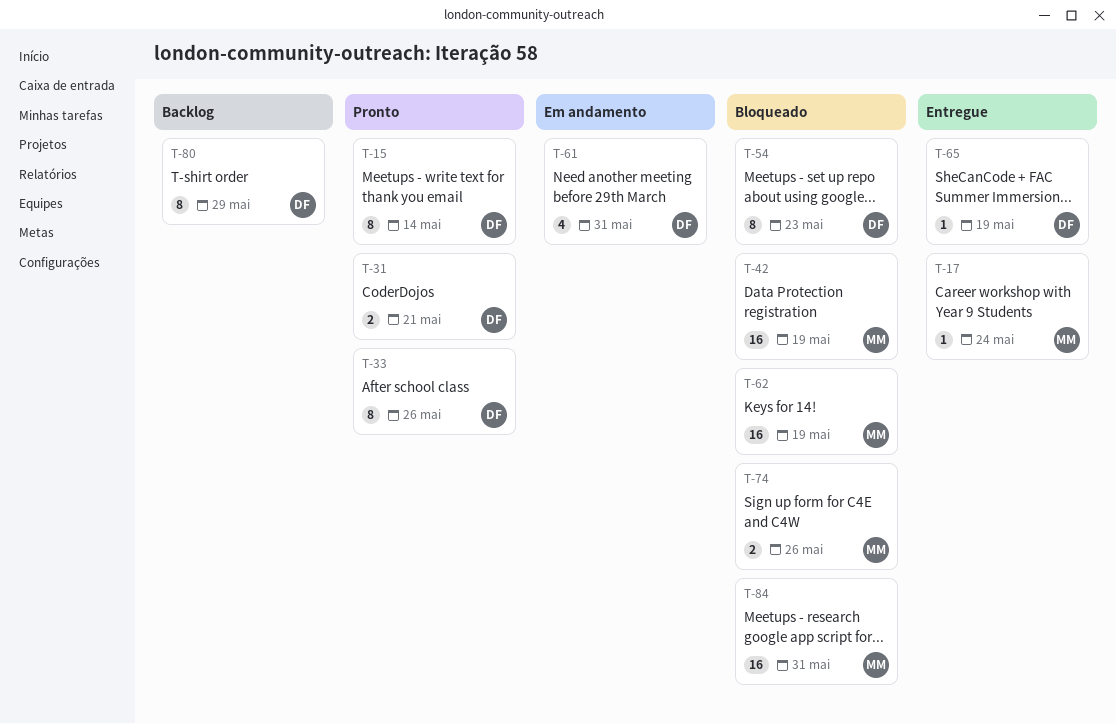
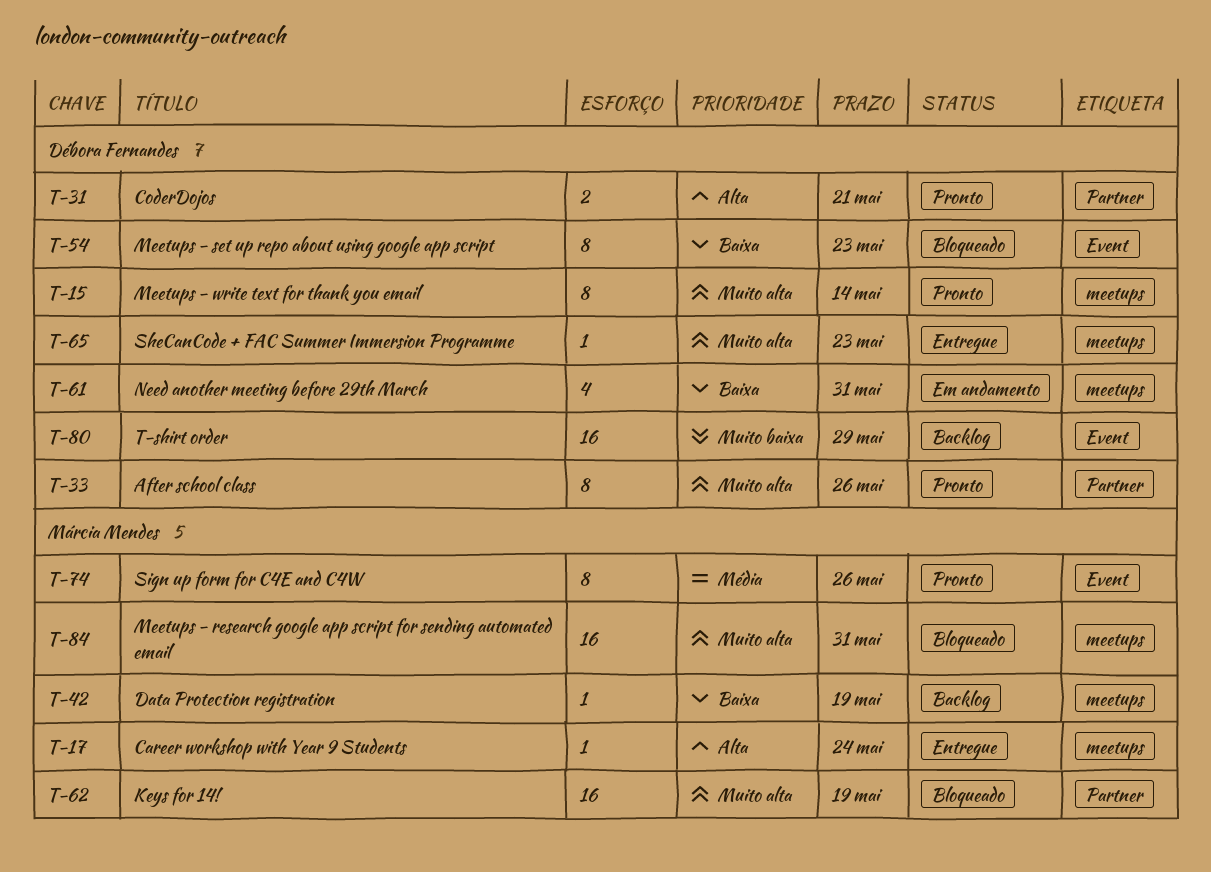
T-42, status: Bloqueado -> Backlog
T-42, estimate: 16 -> 1
T-65, due: May 19 -> May 23
T-74, status: Bloqueado -> Pronto
T-74, estimate: 2 -> 8
T-80, estimate: 8 -> 16

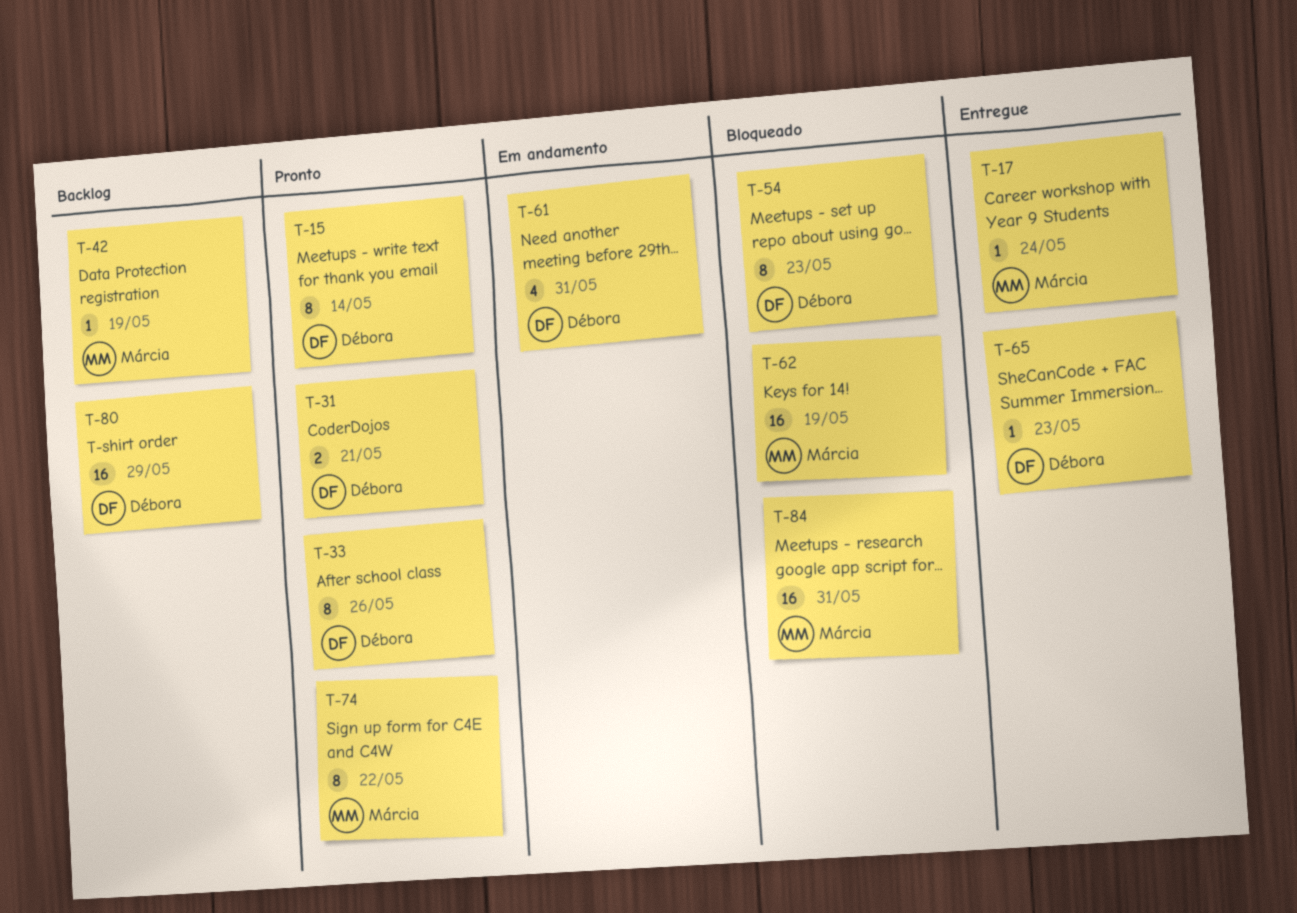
T-74, due: May 26 -> May 22

